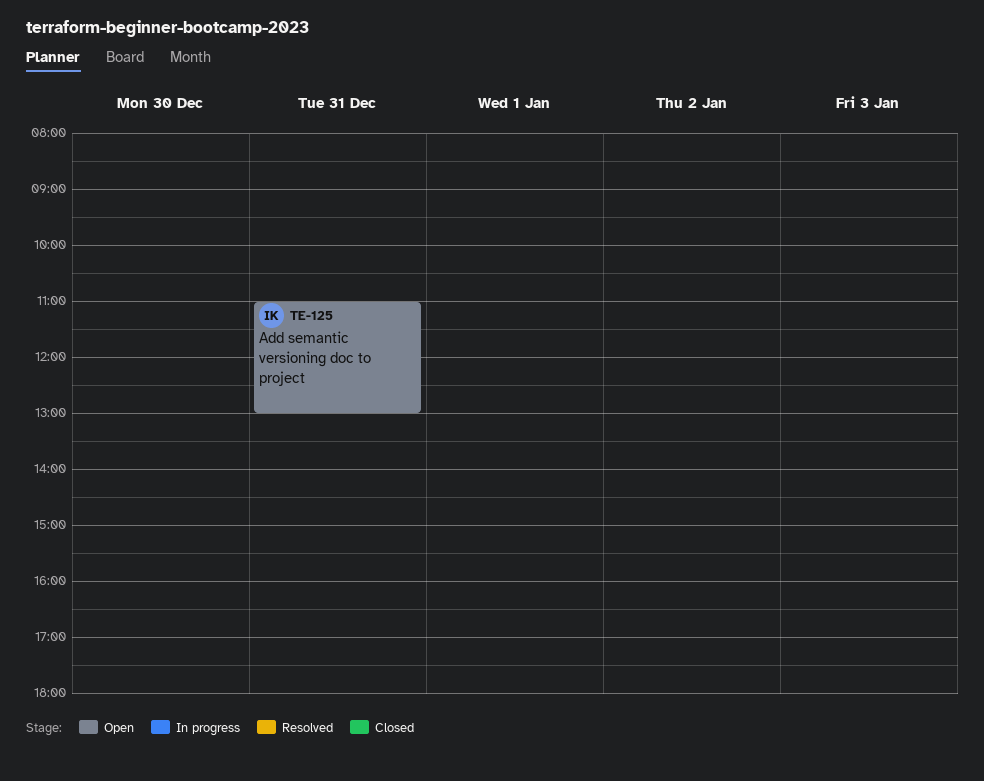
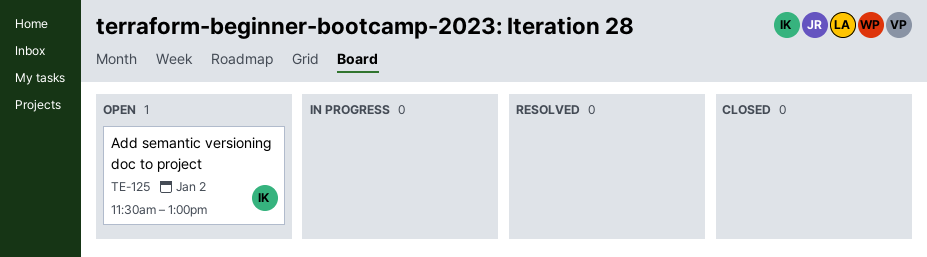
TE-125, day: Dec 31 -> Jan 2
TE-125, begins: 11:00 -> 11:30

